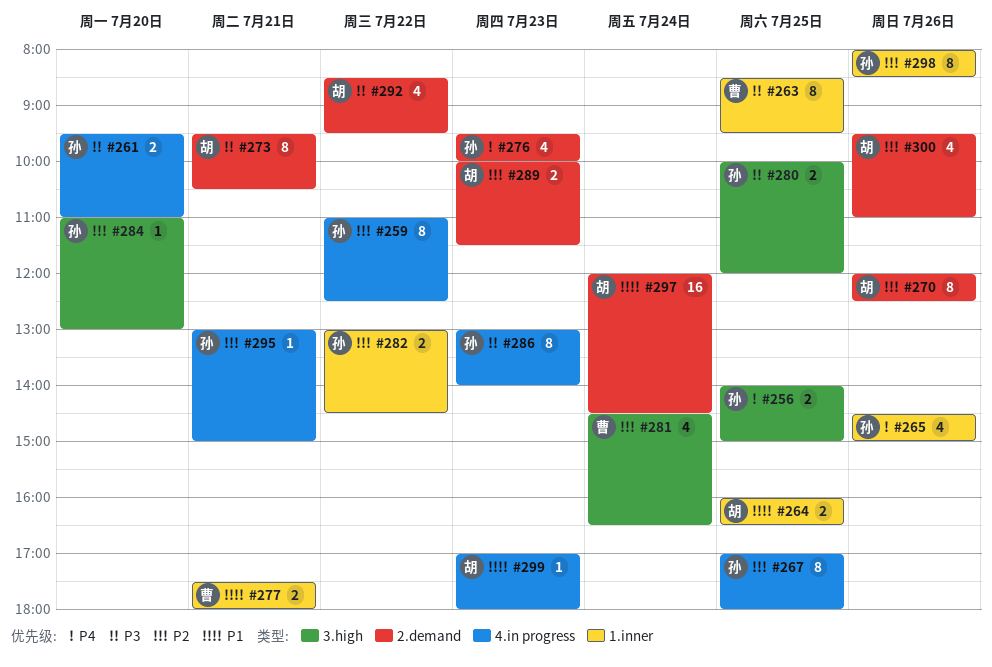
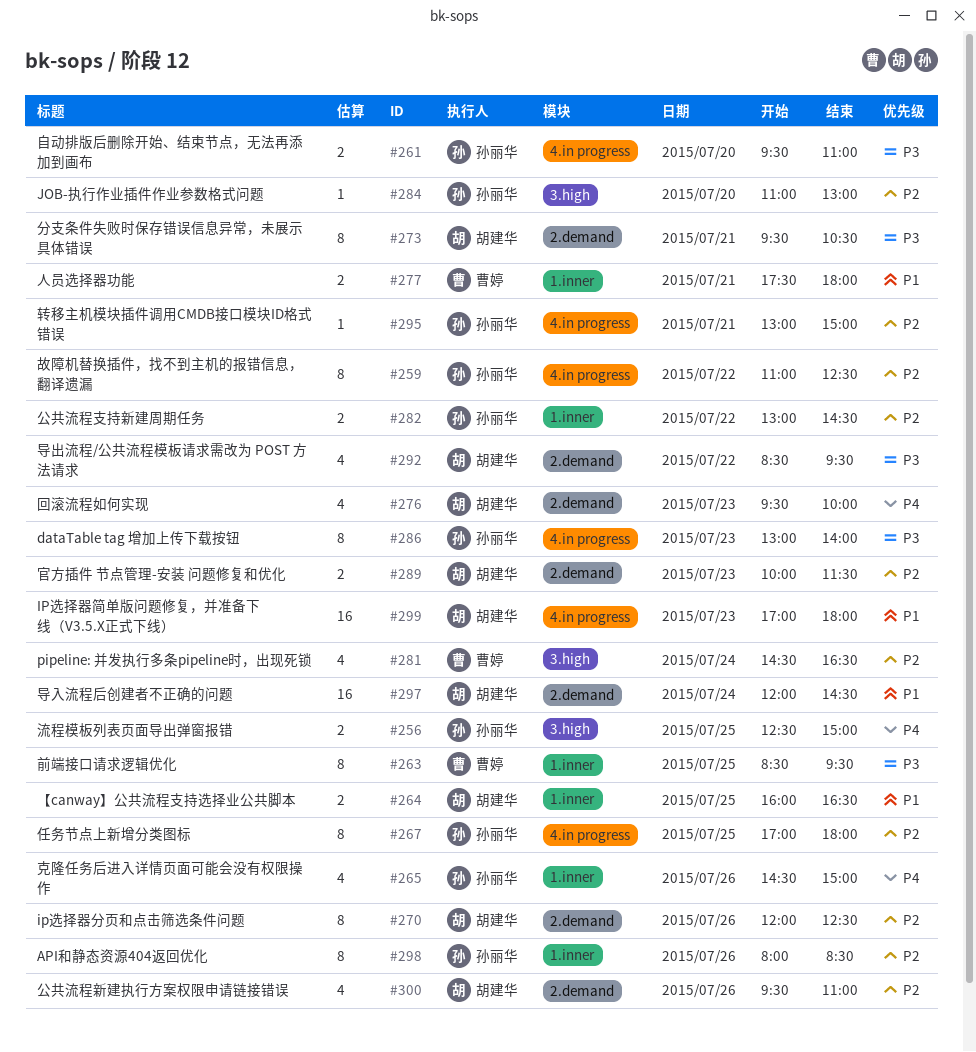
#256, begins: 14:00 -> 12:30
#276, owner: 孙丽华 -> 胡建华
#280: present -> none
#299, estimate: 1 -> 16

